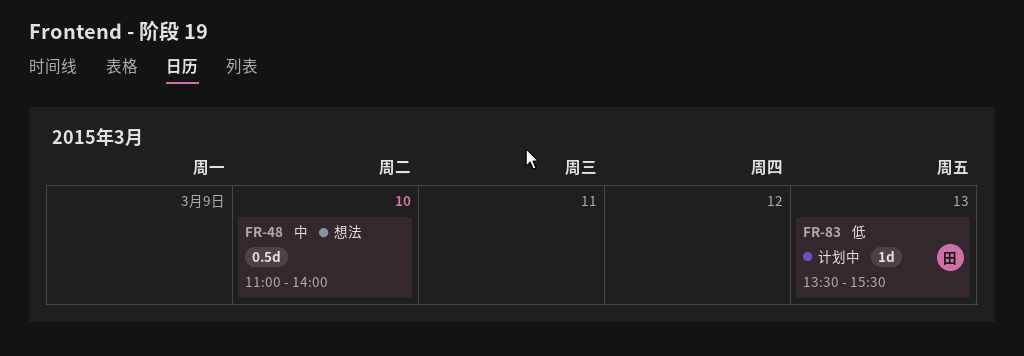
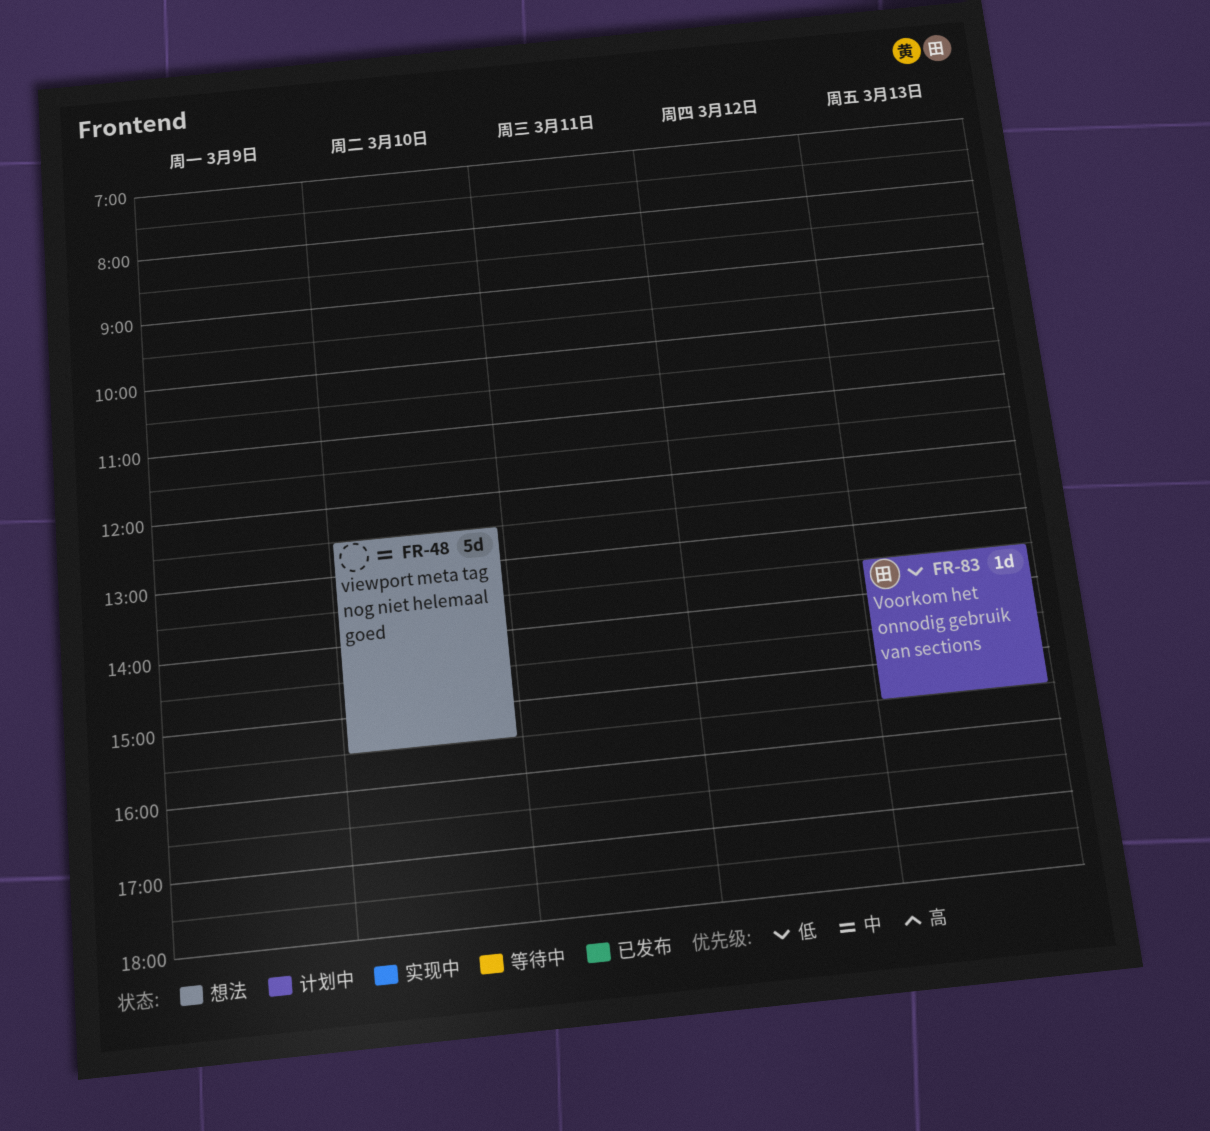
FR-48, estimate: 0.5d -> 5d
FR-48, begins: 11:00 -> 12:30
FR-48, ends: 14:00 -> 15:30

